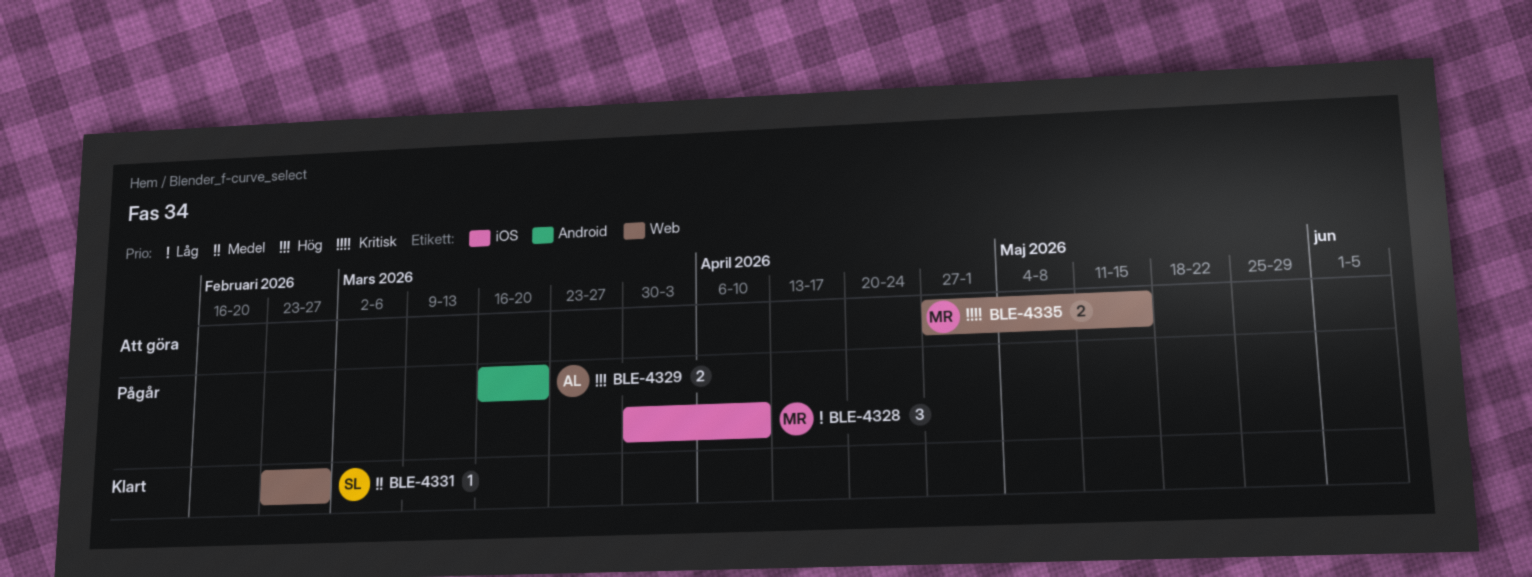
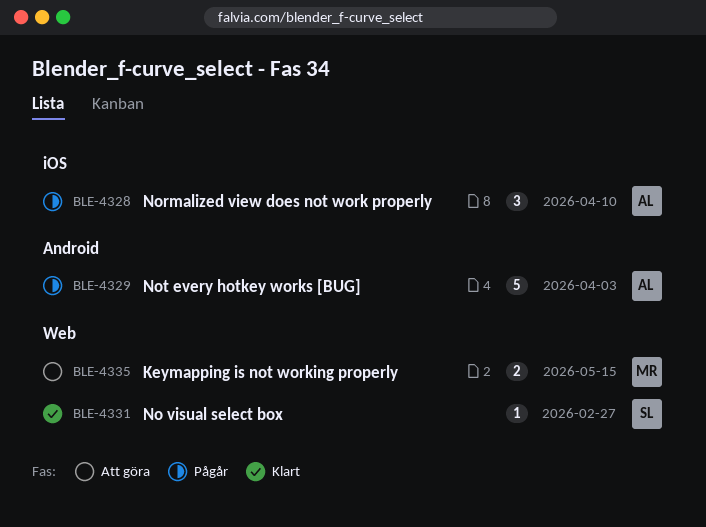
BLE-4328, owner: MR -> AL
BLE-4329, estimate: 2 -> 5
BLE-4329, due: Mar 20 -> Apr 3

